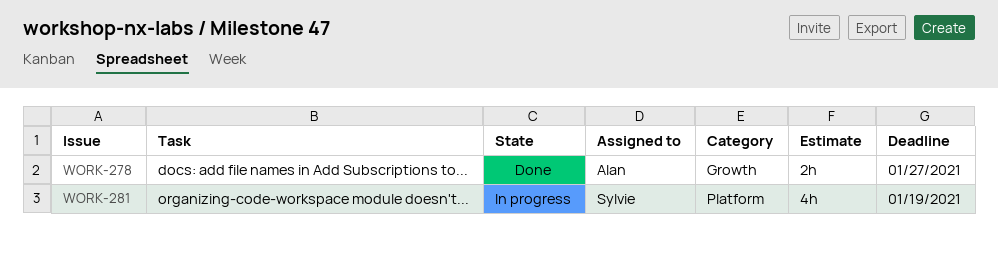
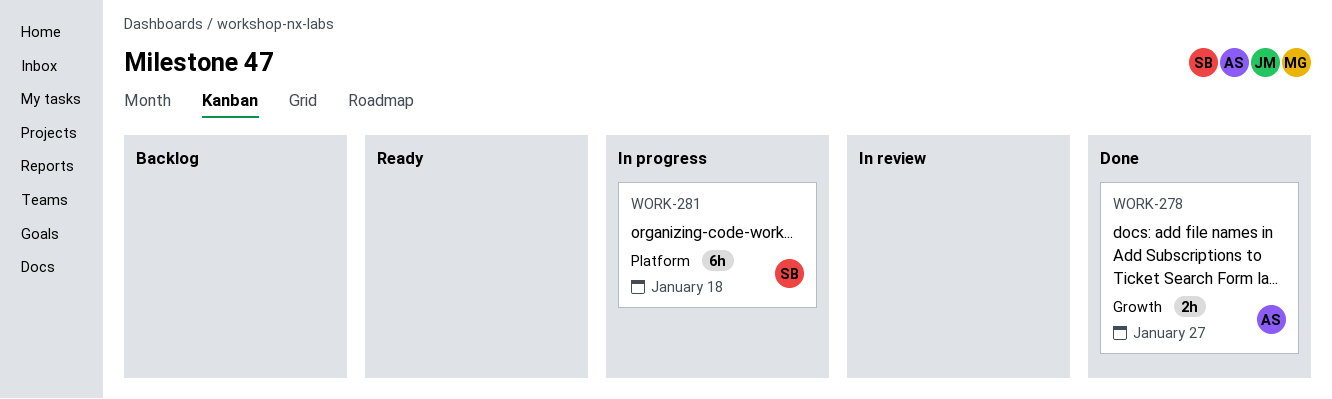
WORK-281, estimate: 4h -> 6h
WORK-281, due: Jan 19 -> Jan 18

